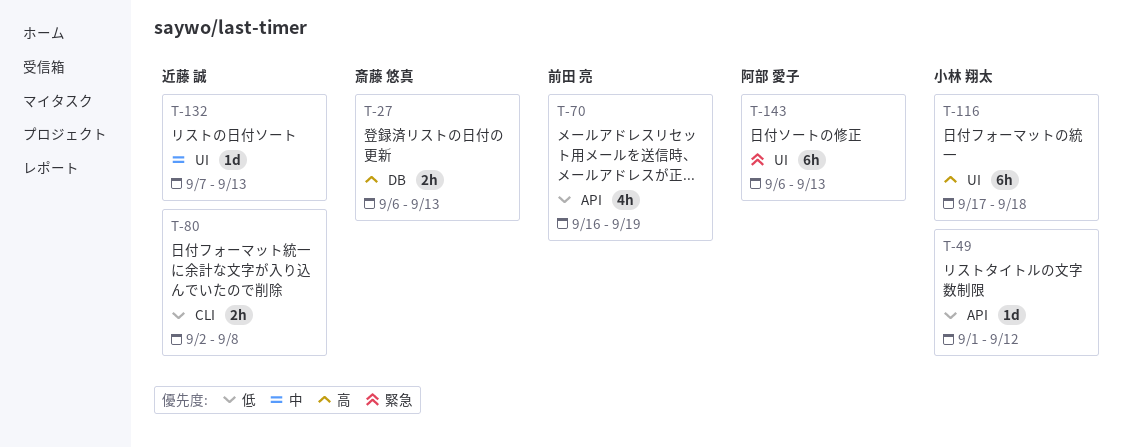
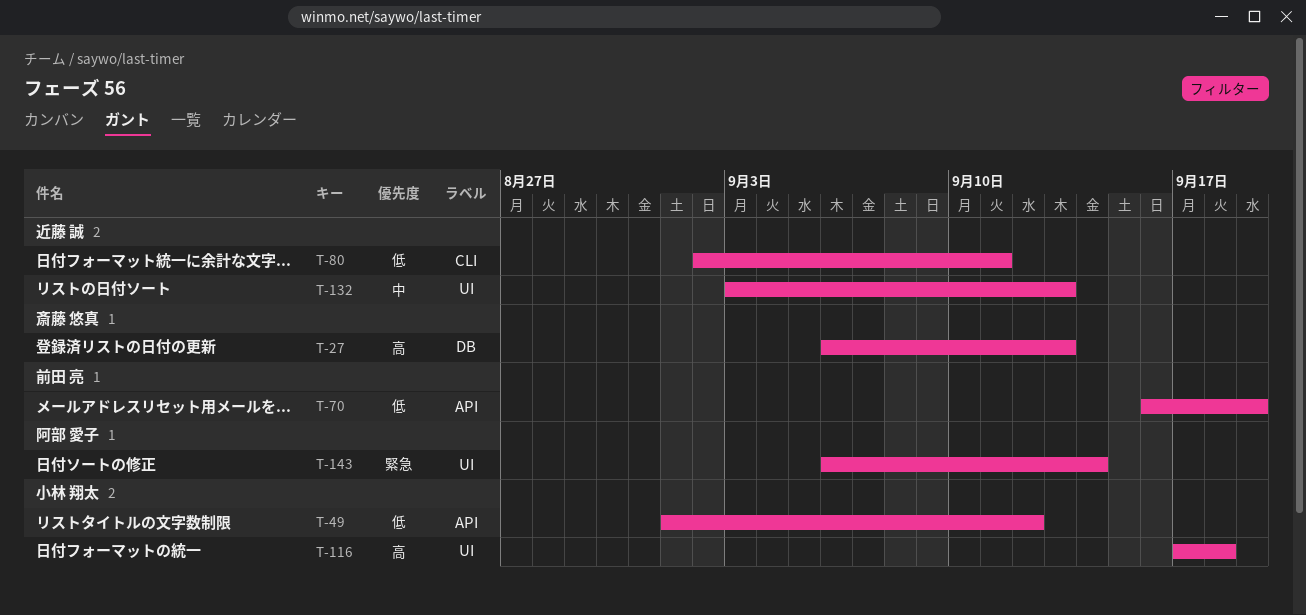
T-80, due: Sep 8 -> Sep 11
T-132, start: Sep 7 -> Sep 3
T-143, due: Sep 13 -> Sep 14

